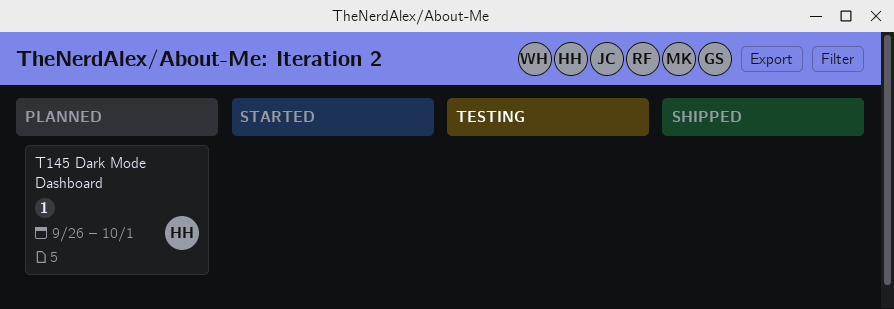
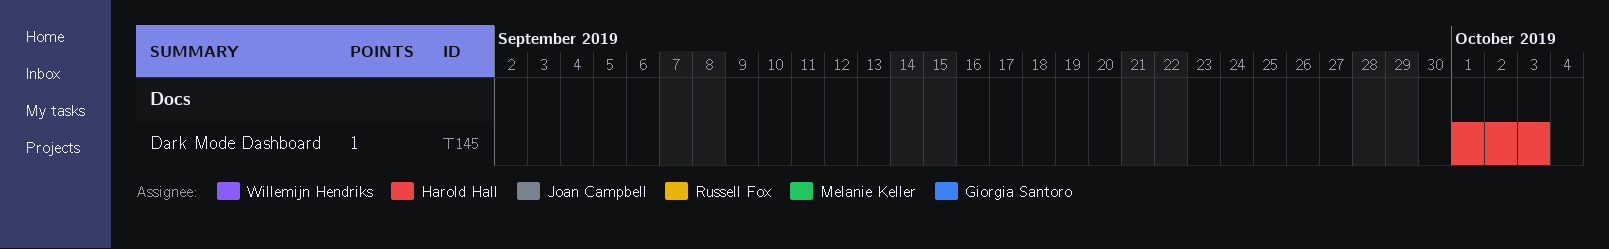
T145, start: Sep 26 -> Oct 1
T145, due: Oct 1 -> Oct 3

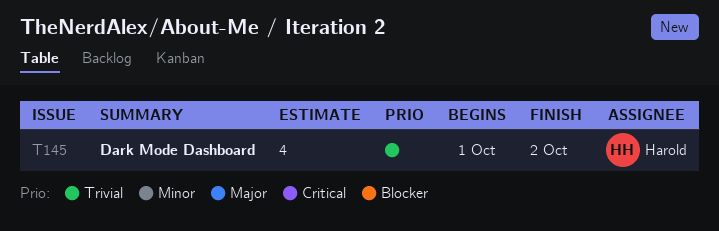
T145, estimate: 1 -> 4
T145, due: Oct 3 -> Oct 2

